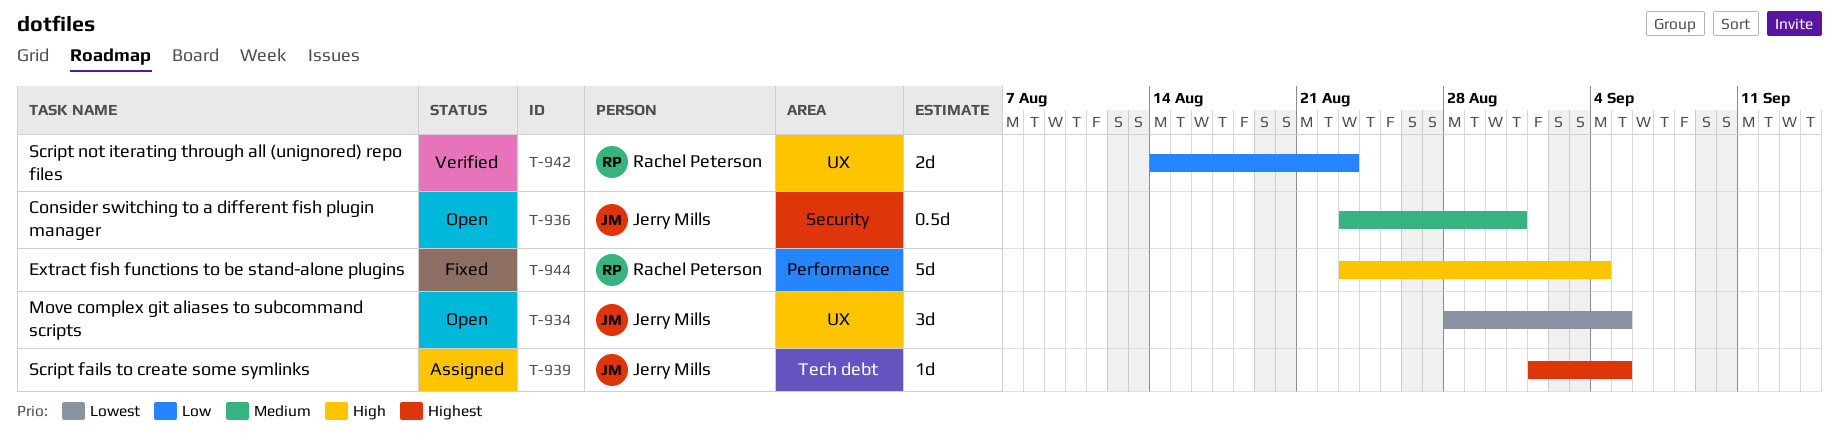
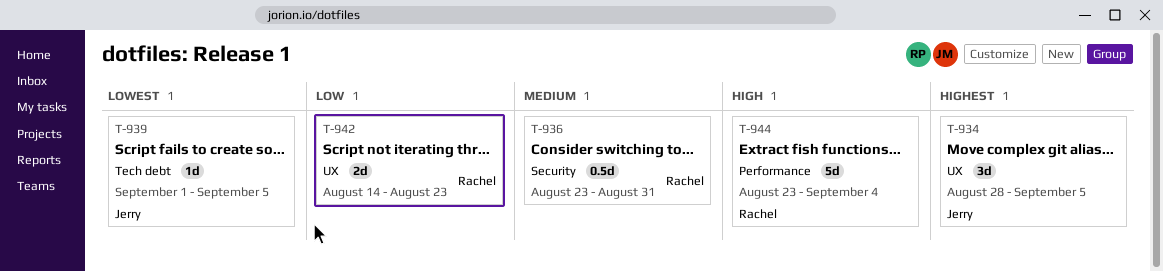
T-934, priority: Lowest -> Highest
T-936, owner: Jerry Mills -> Rachel Peterson
T-939, priority: Highest -> Lowest

